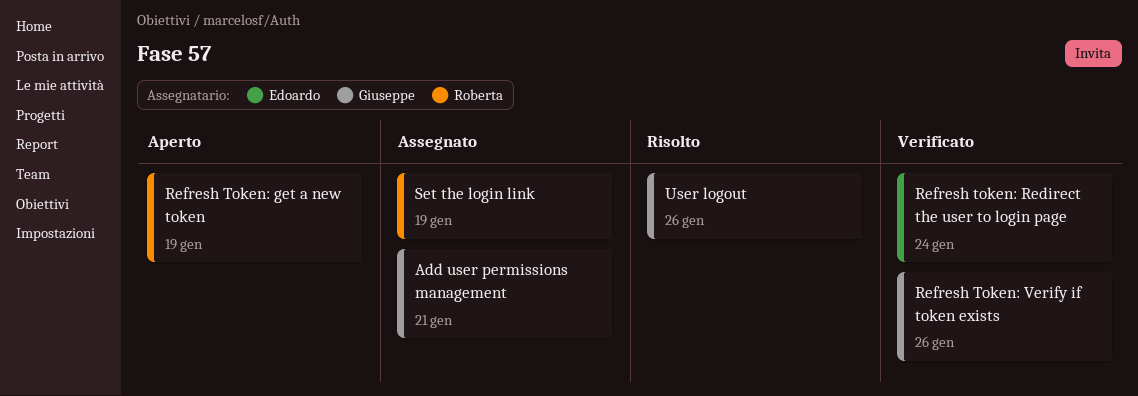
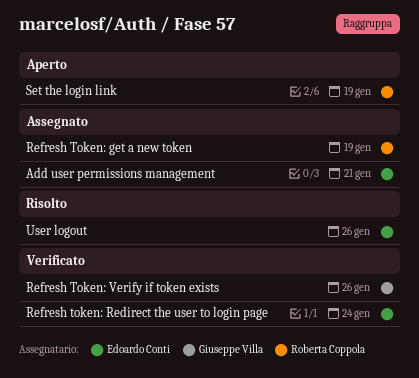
Add user permissions management, owner: Giuseppe Villa -> Edoardo Conti
Refresh Token: get a new token, status: Aperto -> Assegnato
Set the login link, status: Assegnato -> Aperto
User logout, owner: Giuseppe Villa -> Edoardo Conti

